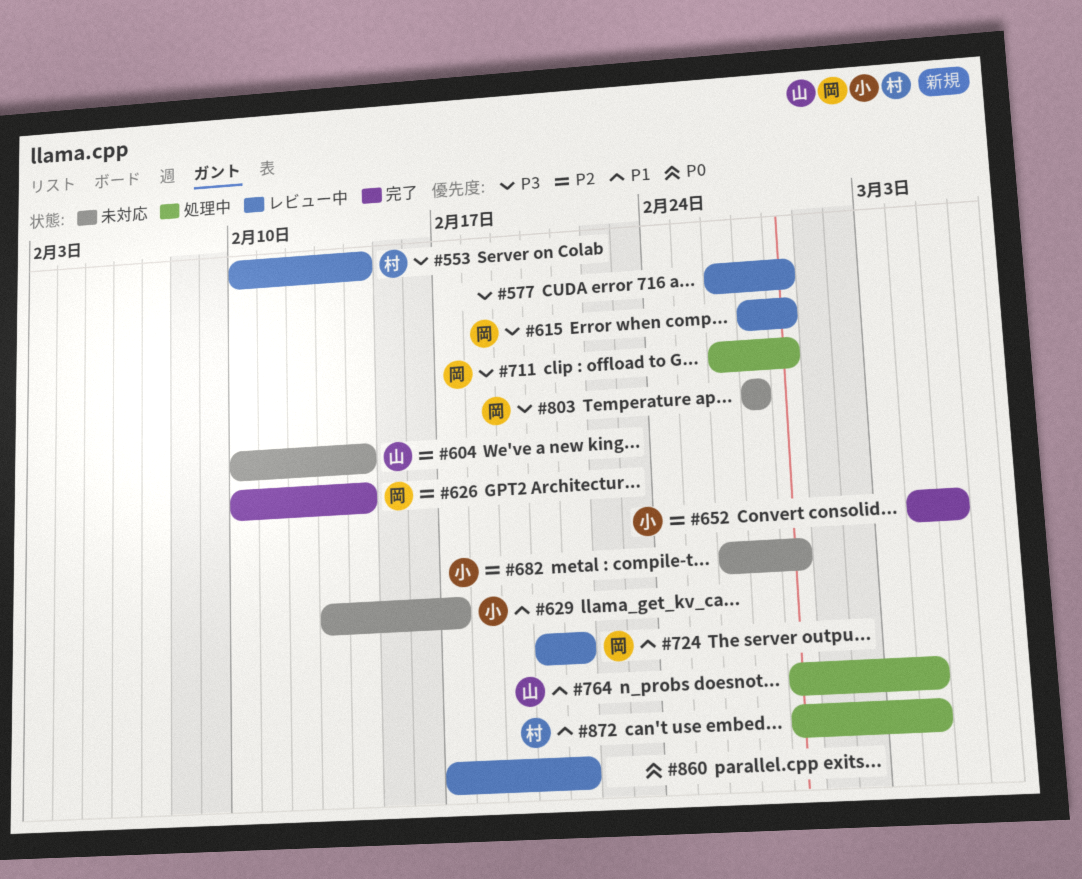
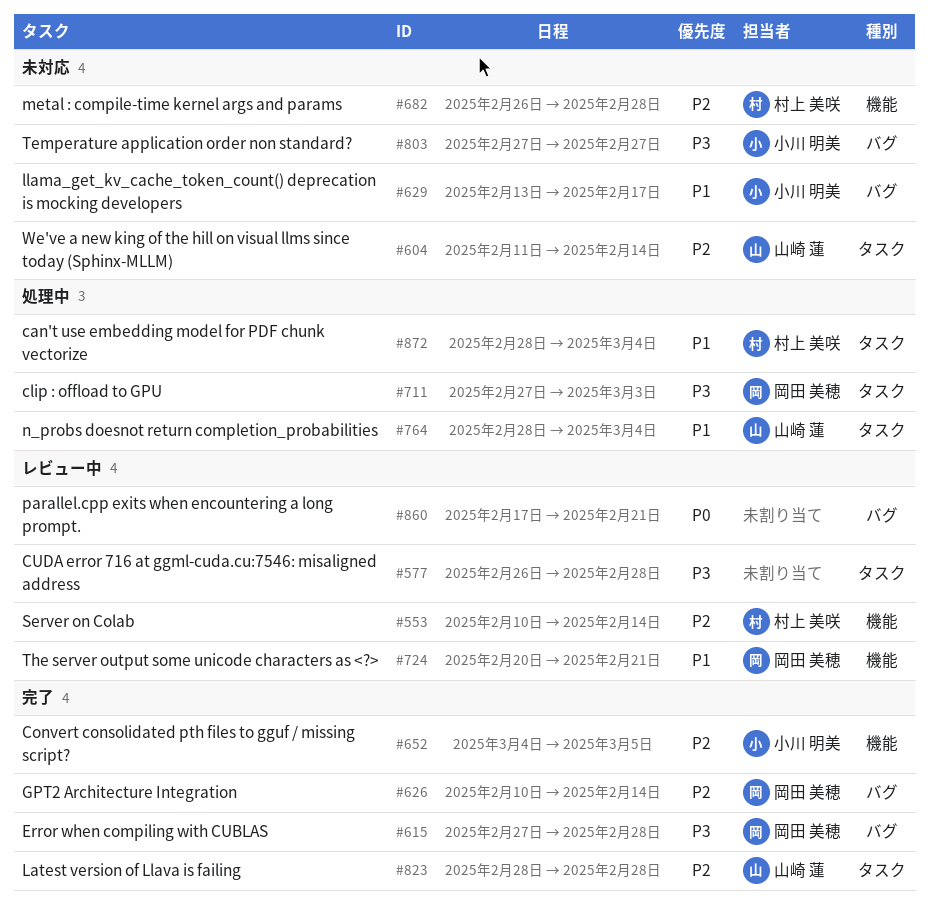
#553, priority: P3 -> P2
#604, start: Feb 10 -> Feb 11
#615, status: レビュー中 -> 完了
#682, owner: 小川 明美 -> 村上 美咲
#711, start: Feb 26 -> Feb 27
#711, due: Feb 28 -> Mar 3
#803, owner: 岡田 美穂 -> 小川 明美
#823: none -> present

